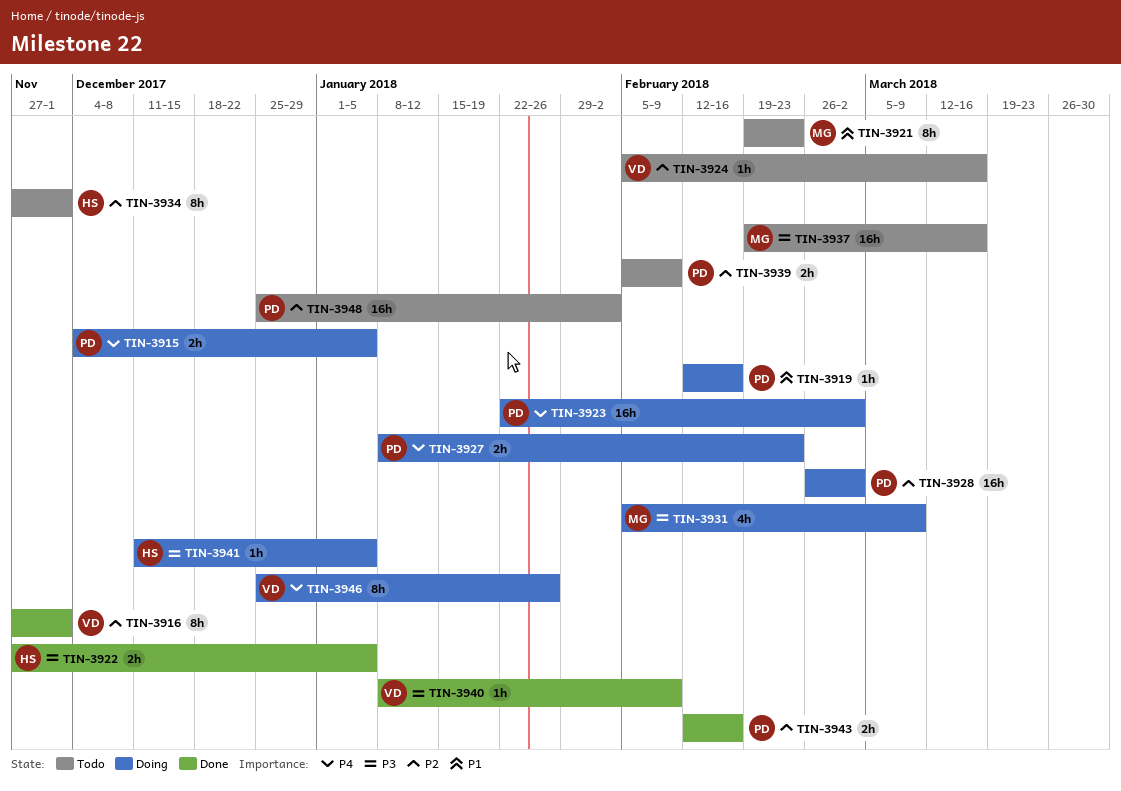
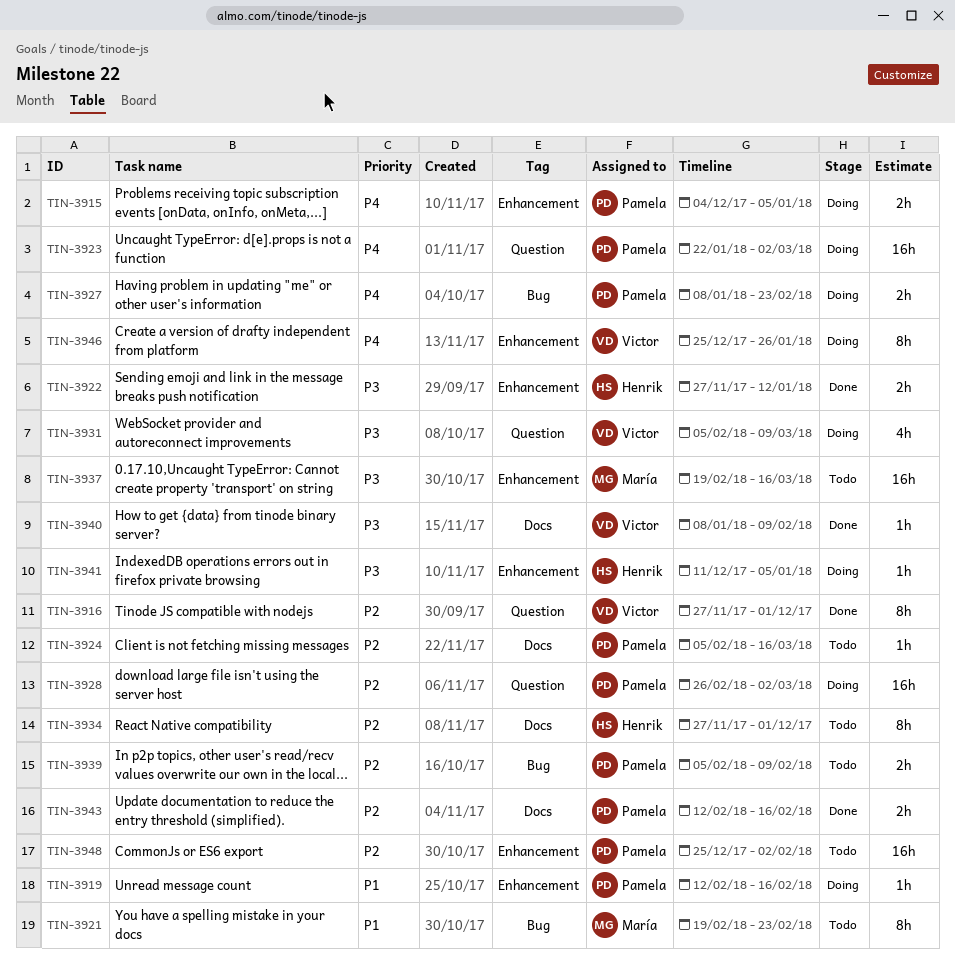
TIN-3922, due: Jan 5 -> Jan 12
TIN-3924, owner: Victor -> Pamela
TIN-3931, owner: María -> Victor

